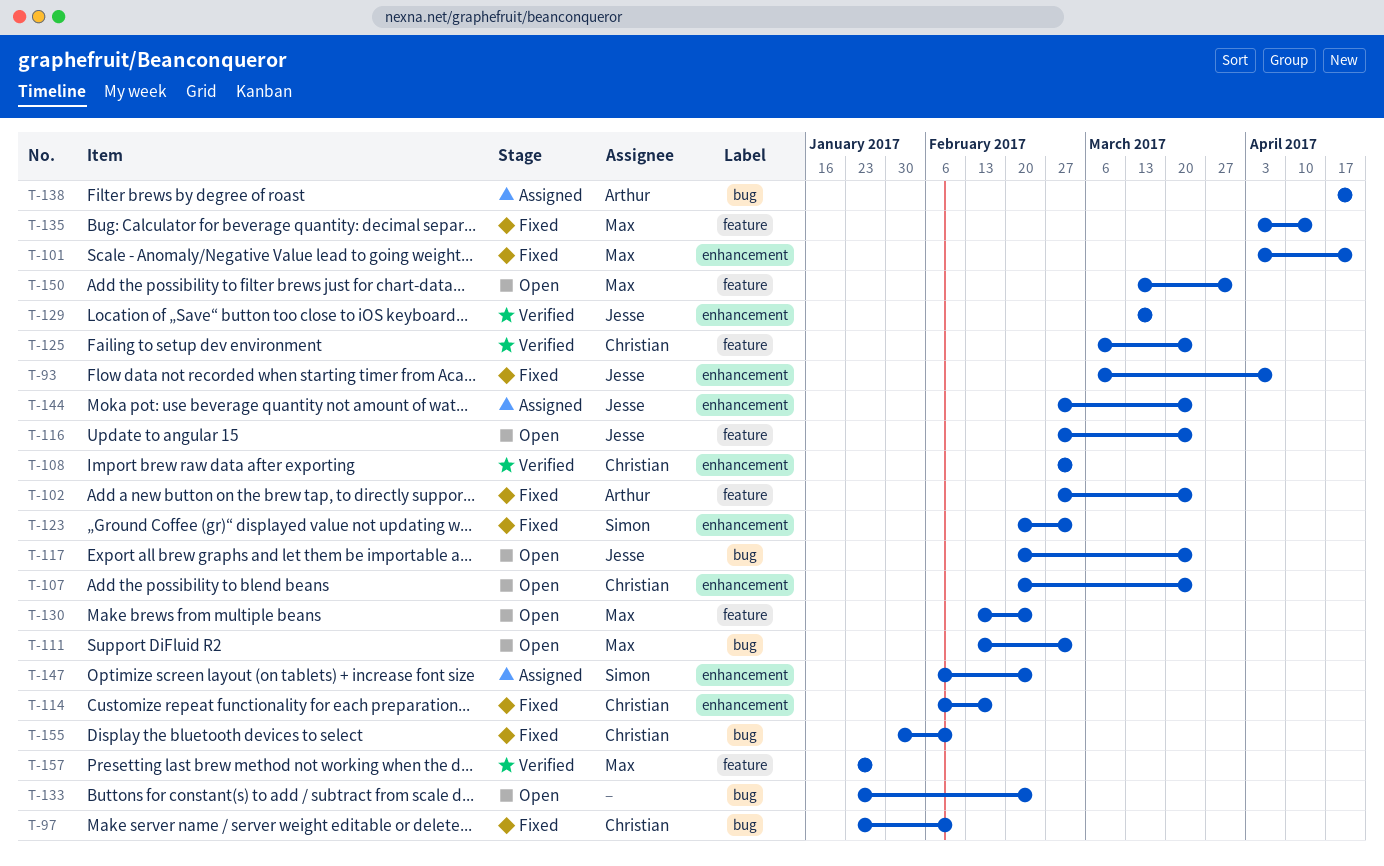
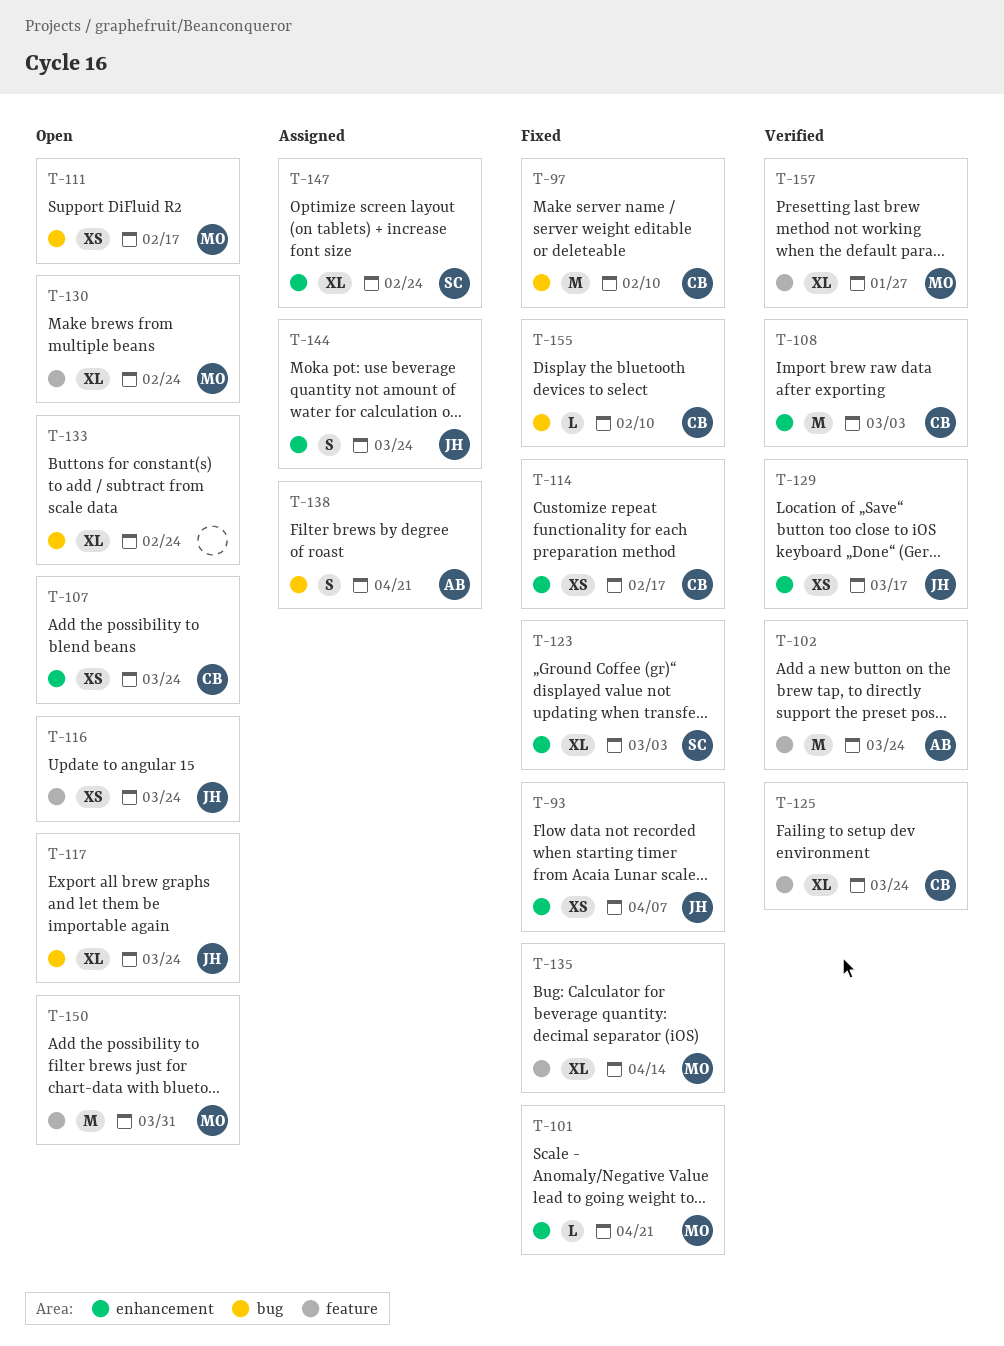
T-102, status: Fixed -> Verified
T-111, due: Mar 3 -> Feb 17

